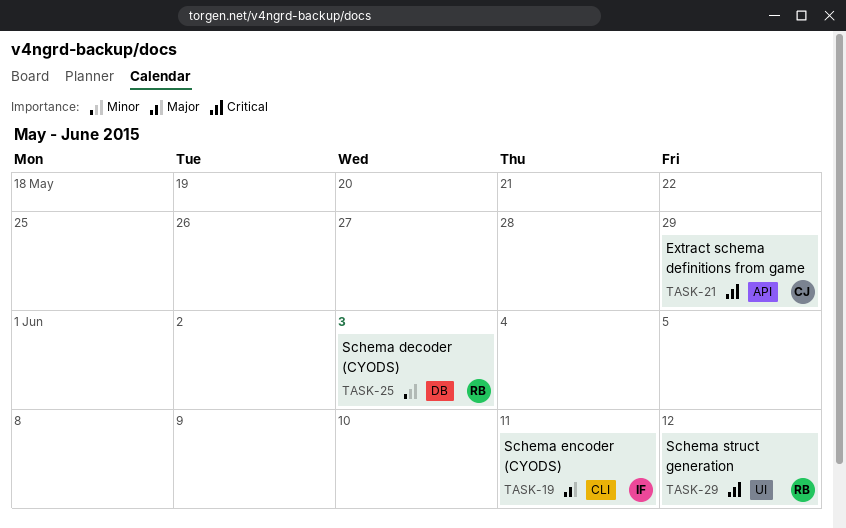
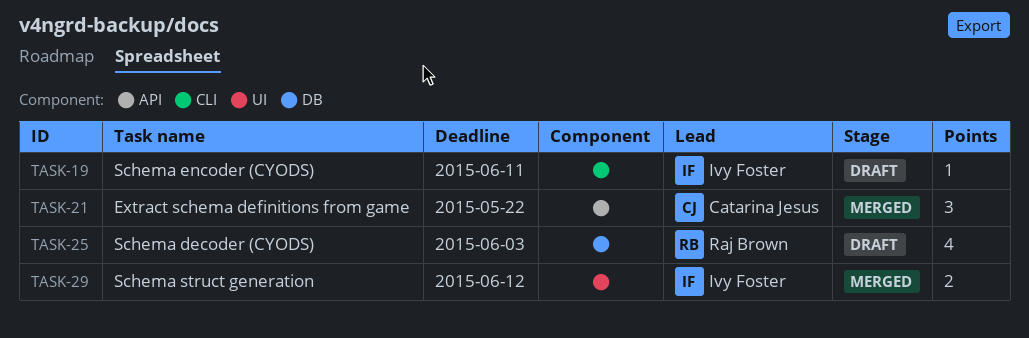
TASK-21, due: May 29 -> May 22
TASK-29, owner: Raj Brown -> Ivy Foster

